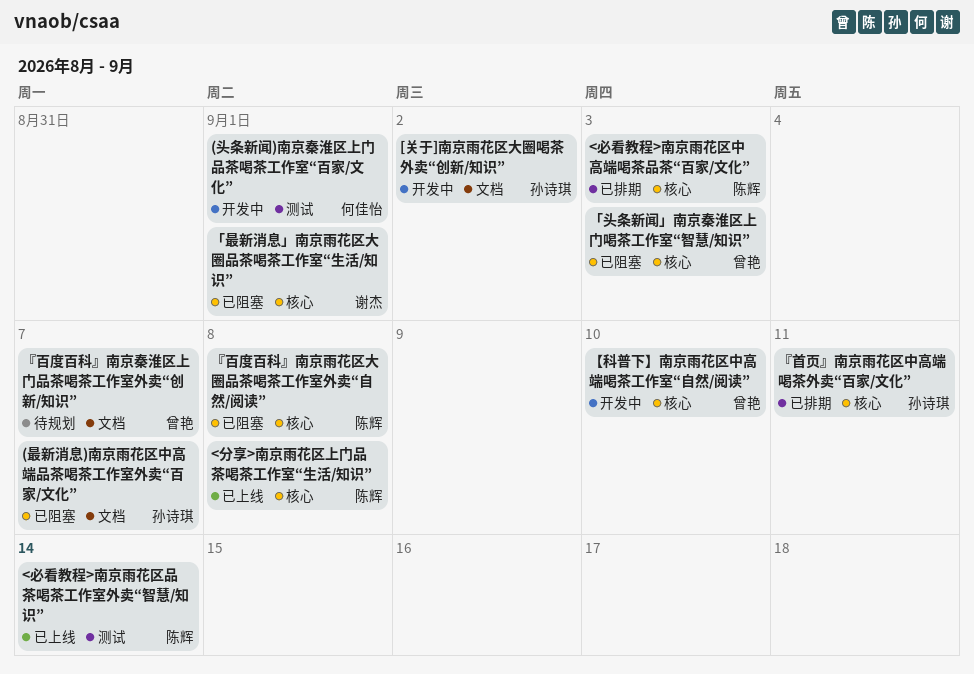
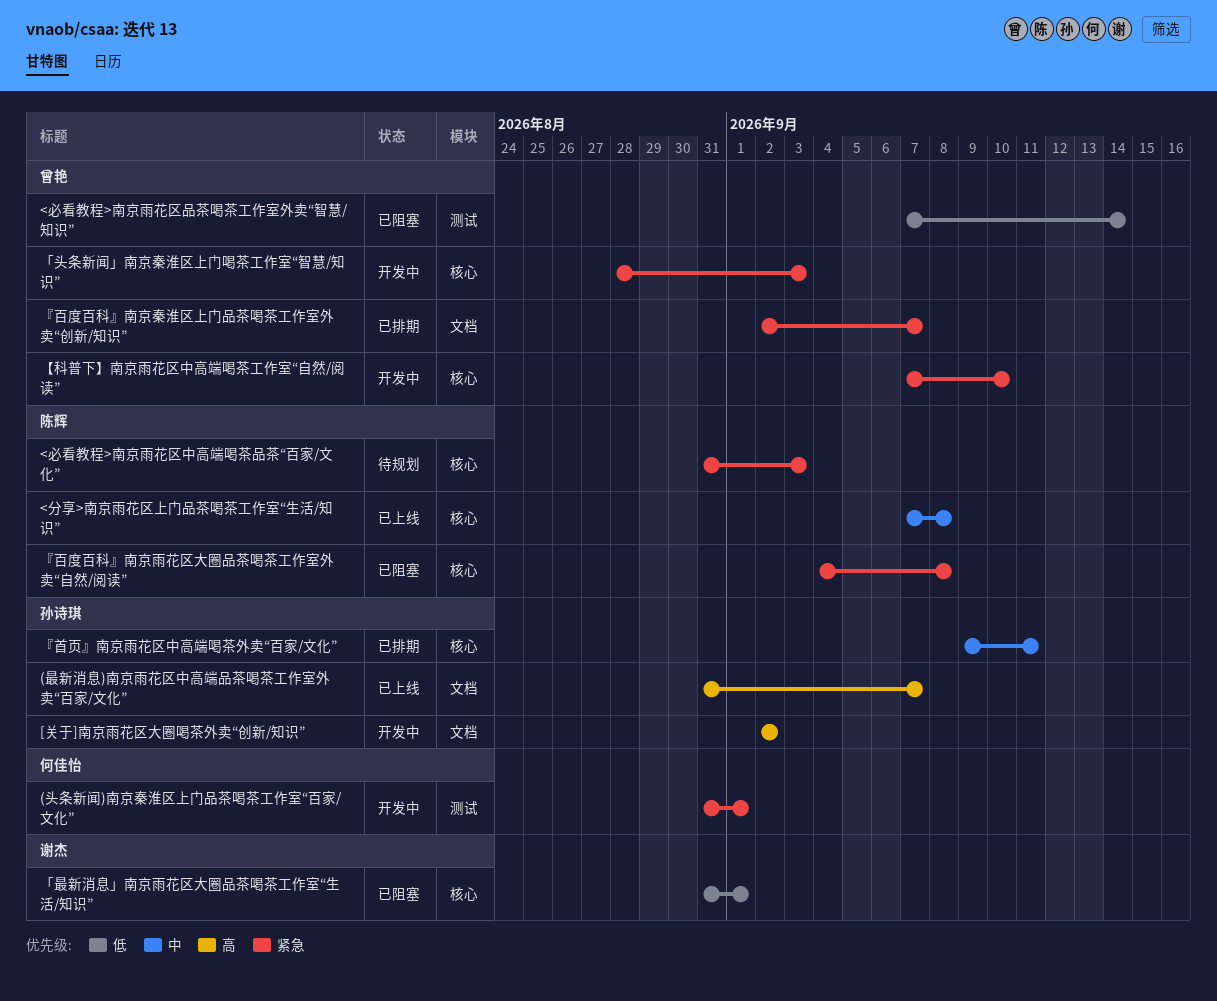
(最新消息)南京雨花区中高端品茶喝茶工作室外卖“百家/文化”, status: 已阻塞 -> 已上线
<必看教程>南京雨花区中高端喝茶品茶“百家/文化”, status: 已排期 -> 待规划
<必看教程>南京雨花区品茶喝茶工作室外卖“智慧/知识”, status: 已上线 -> 已阻塞
<必看教程>南京雨花区品茶喝茶工作室外卖“智慧/知识”, owner: 陈辉 -> 曾艳
「头条新闻」南京秦淮区上门喝茶工作室“智慧/知识”, status: 已阻塞 -> 开发中
『百度百科』南京秦淮区上门品茶喝茶工作室外卖“创新/知识”, status: 待规划 -> 已排期

